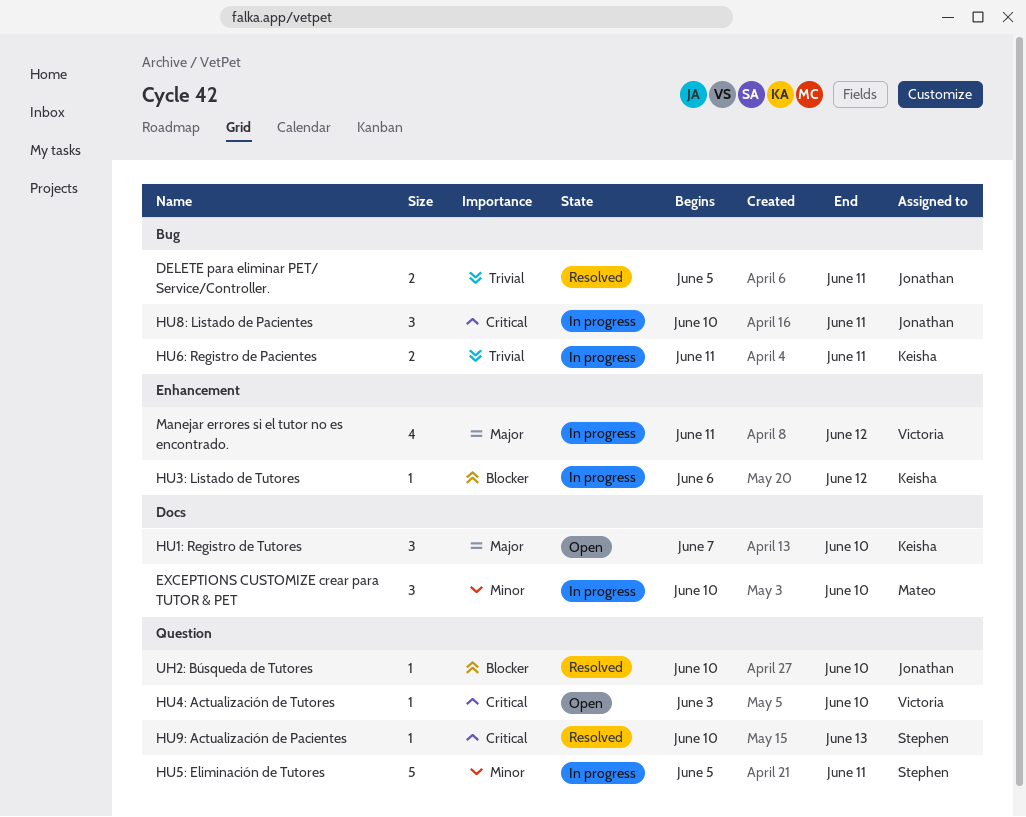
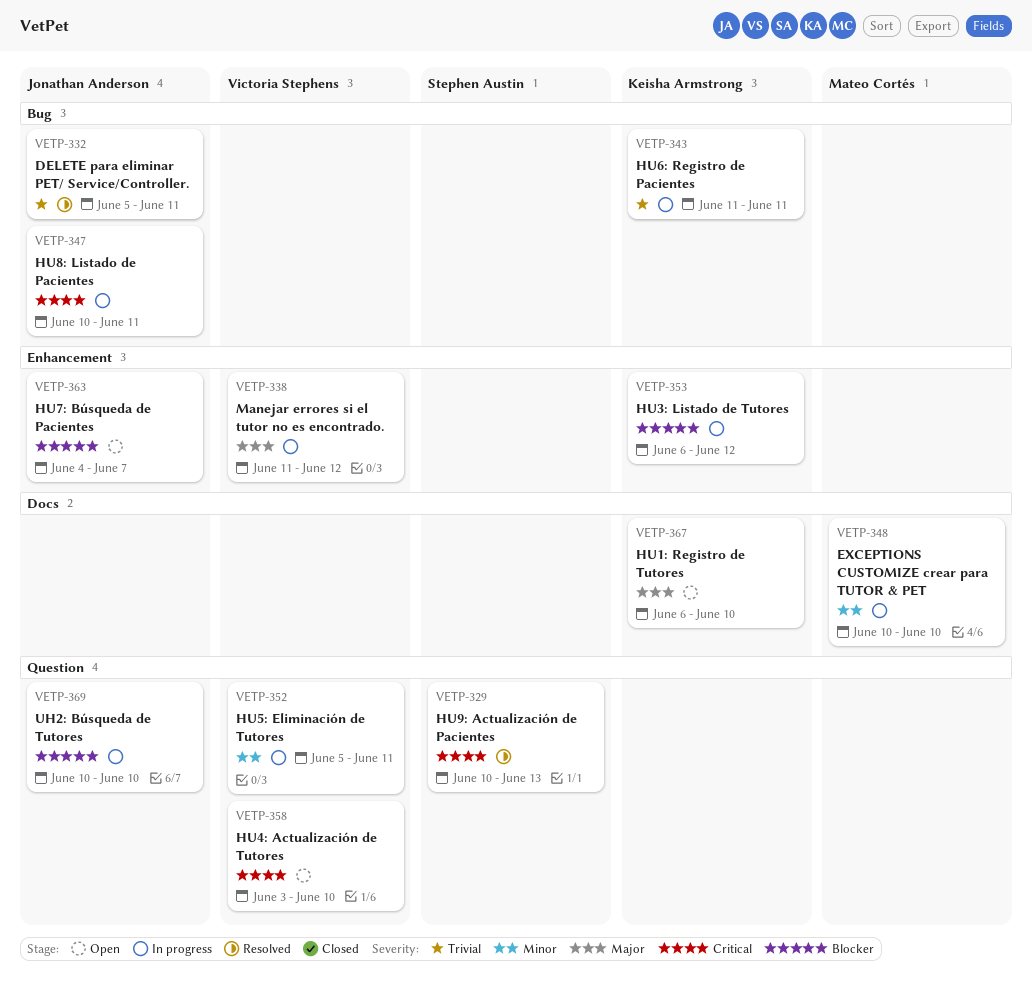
HU1: Registro de Tutores, start: Jun 7 -> Jun 6
HU5: Eliminación de Tutores, owner: Stephen Austin -> Victoria Stephens
HU7: Búsqueda de Pacientes: none -> present
UH2: Búsqueda de Tutores, status: Resolved -> In progress

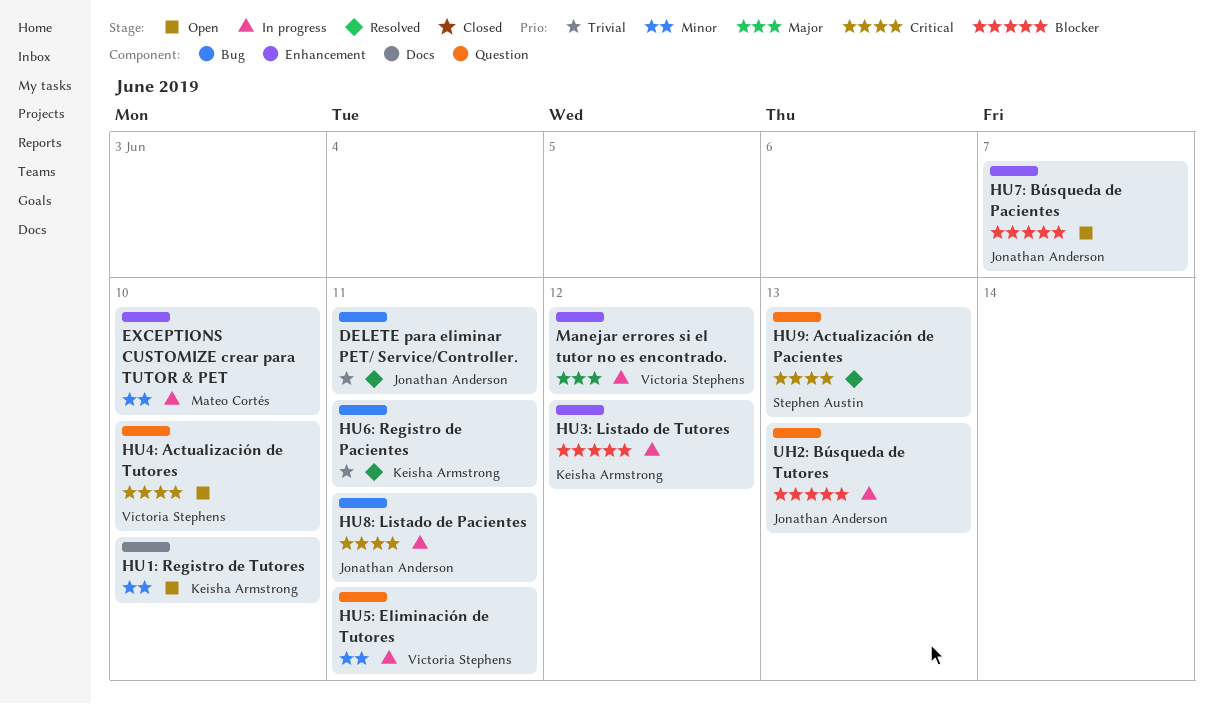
EXCEPTIONS CUSTOMIZE crear para TUTOR & PET, label: Docs -> Enhancement
HU1: Registro de Tutores, priority: Major -> Minor
HU6: Registro de Pacientes, status: In progress -> Resolved
UH2: Búsqueda de Tutores, due: Jun 10 -> Jun 13

